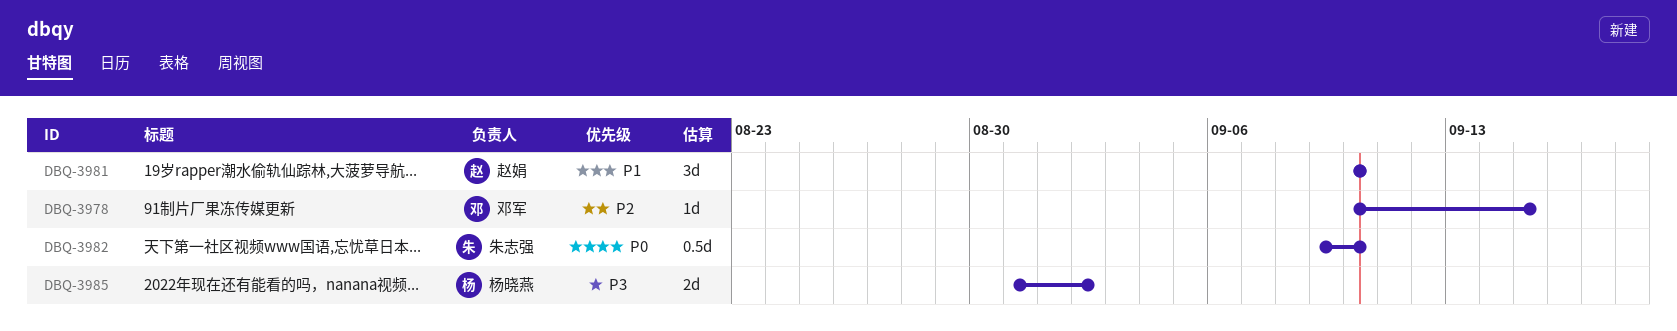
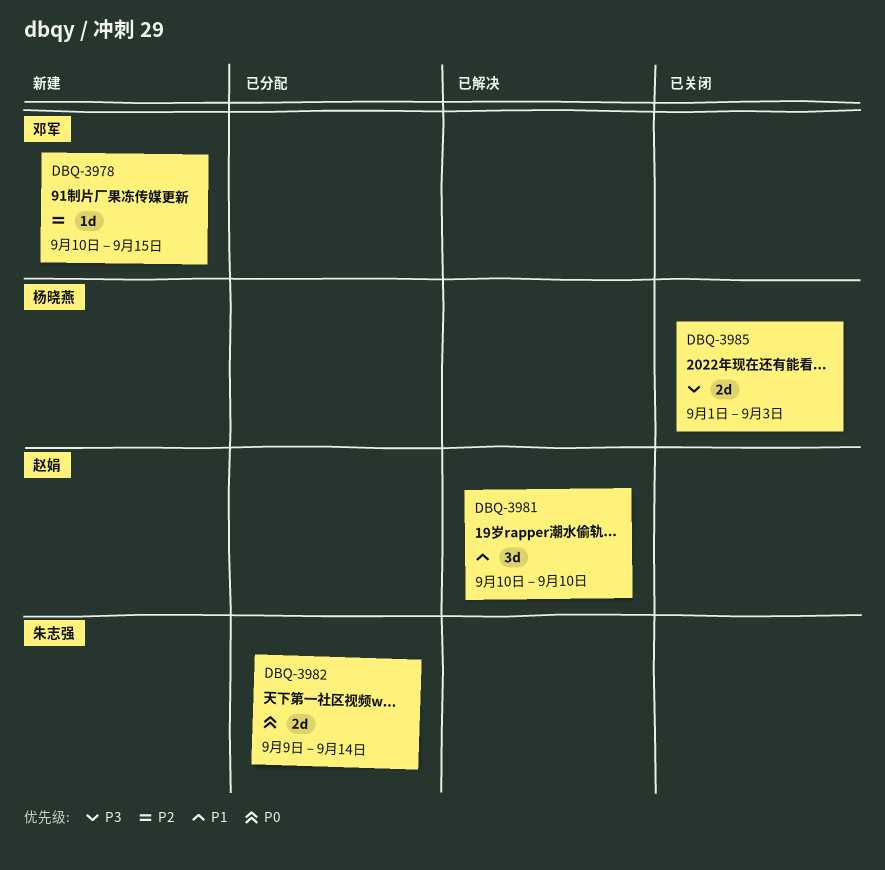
DBQ-3982, estimate: 0.5d -> 2d
DBQ-3982, due: Sep 10 -> Sep 14
DBQ-3985, start: Aug 31 -> Sep 1
DBQ-3985, due: Sep 2 -> Sep 3

